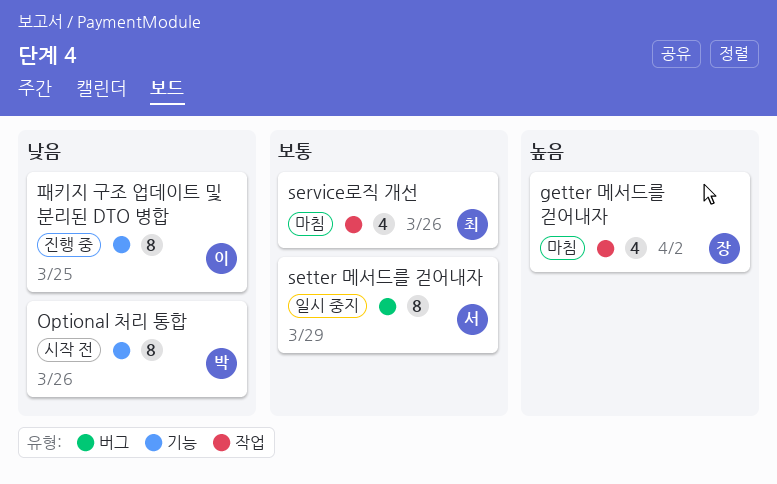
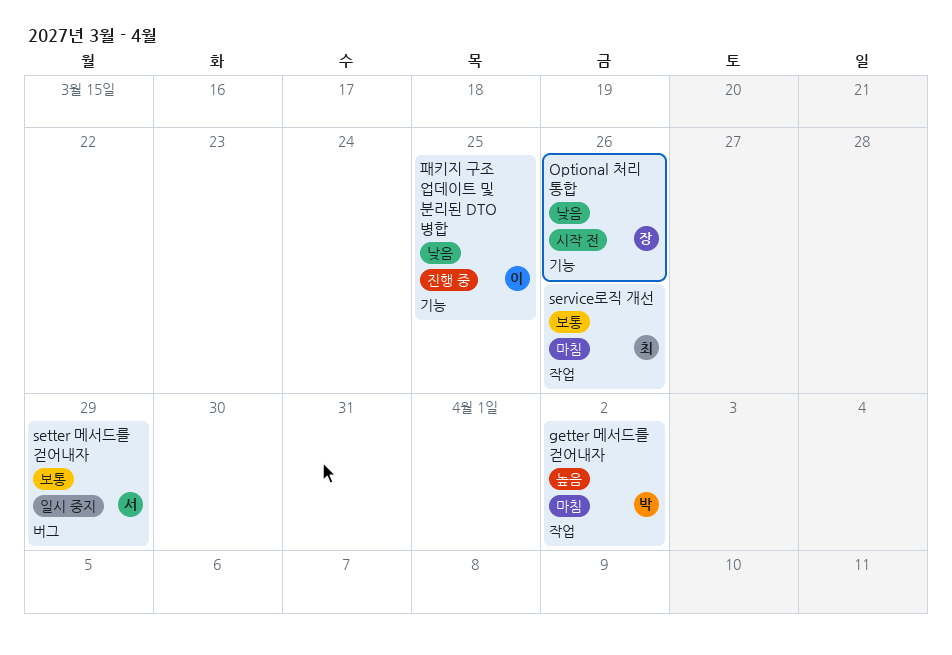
getter 메서드를 걷어내자, owner: 장 -> 박
Optional 처리 통합, owner: 박 -> 장

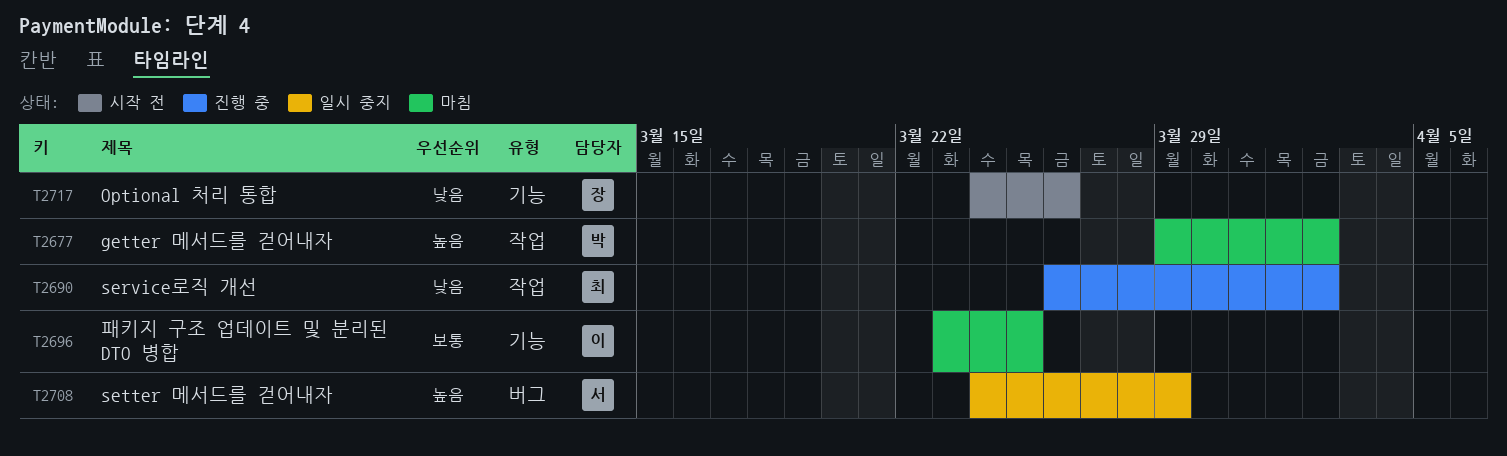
service로직 개선, status: 마침 -> 진행 중
service로직 개선, priority: 보통 -> 낮음
service로직 개선, due: Mar 26 -> Apr 2
setter 메서드를 걷어내자, priority: 보통 -> 높음
패키지 구조 업데이트 및 분리된 DTO 병합, status: 진행 중 -> 마침
패키지 구조 업데이트 및 분리된 DTO 병합, priority: 낮음 -> 보통

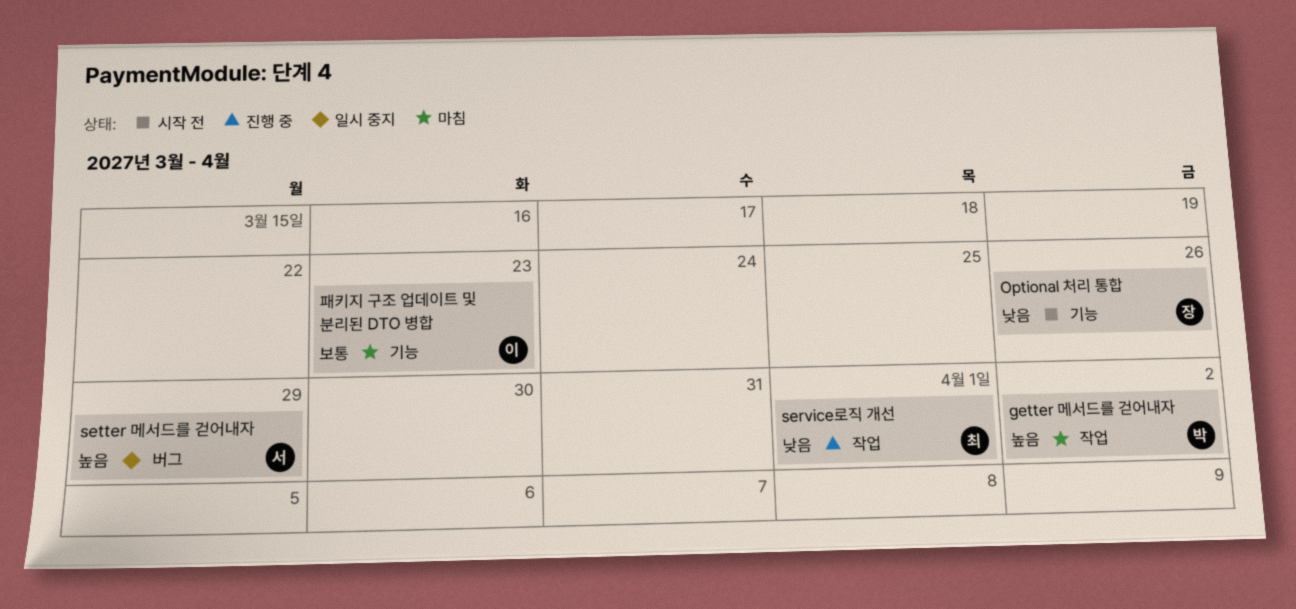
service로직 개선, due: Apr 2 -> Apr 1
패키지 구조 업데이트 및 분리된 DTO 병합, due: Mar 25 -> Mar 23

